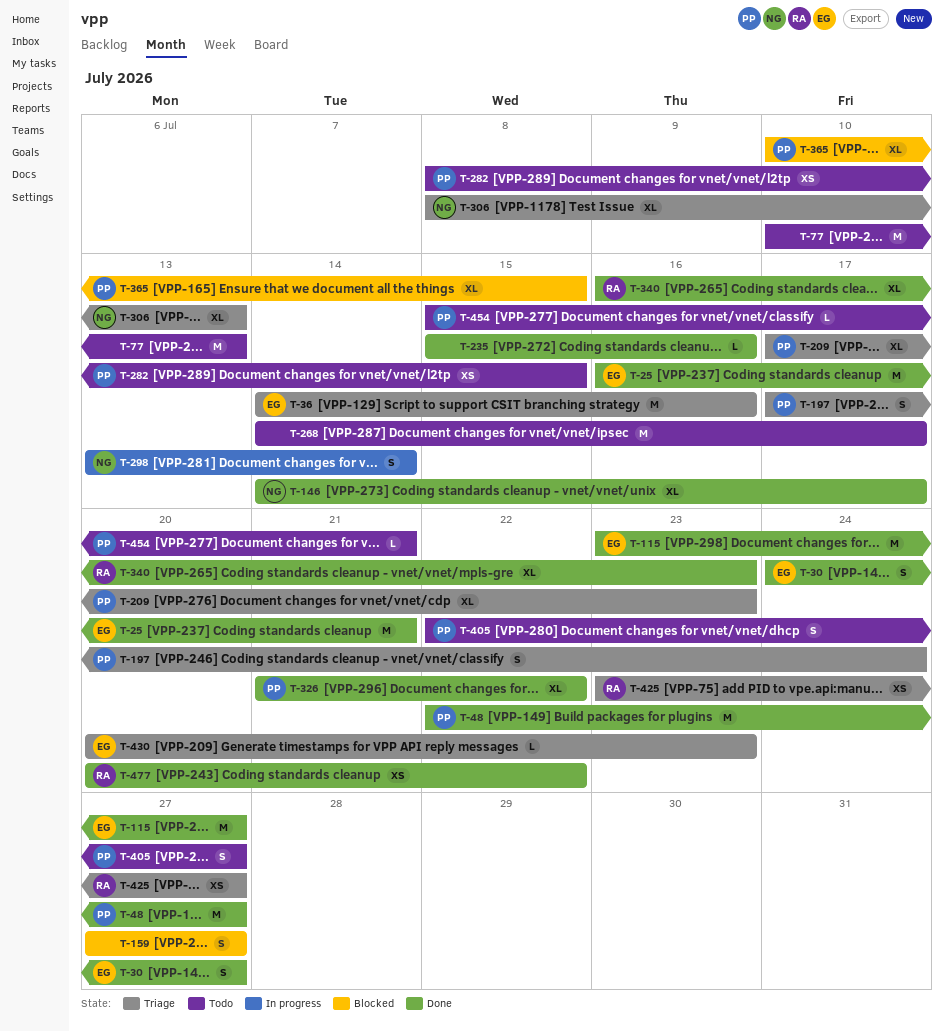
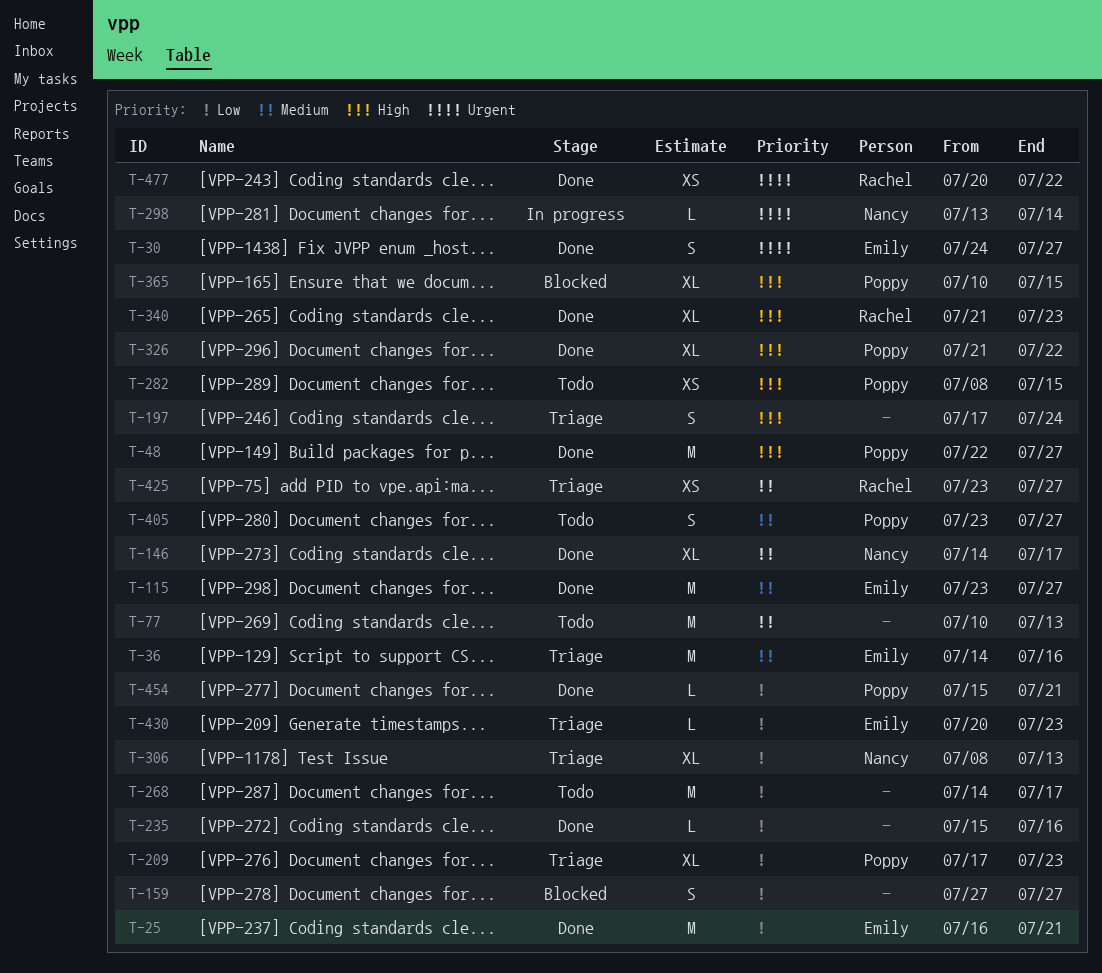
T-197, owner: Poppy -> none
T-298, estimate: S -> L
T-340, start: Jul 16 -> Jul 21
T-405, start: Jul 22 -> Jul 23
T-454, status: Todo -> Done

